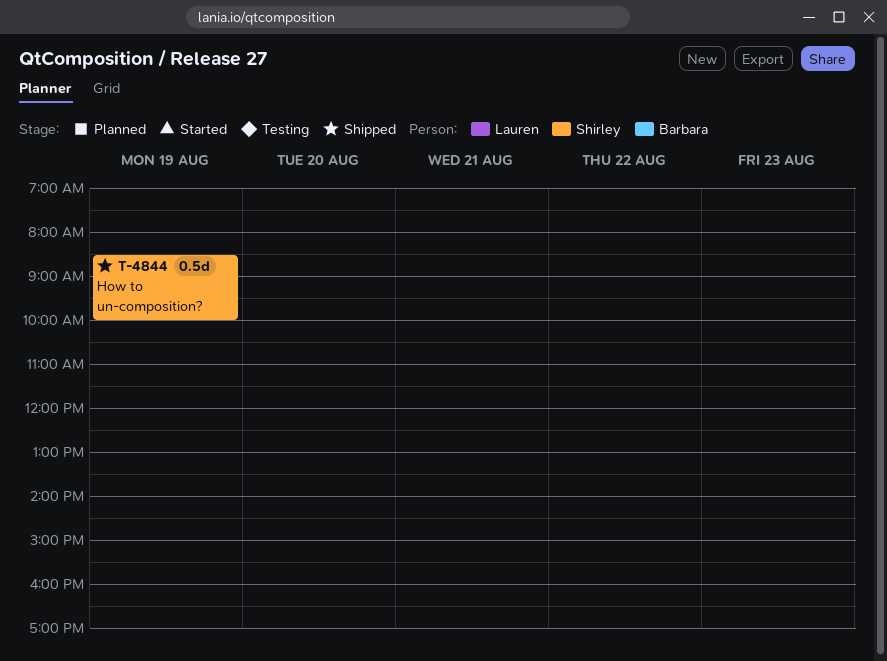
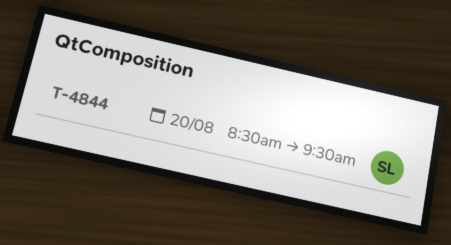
T-4844, day: Aug 19 -> Aug 20
T-4844, ends: 10:00 -> 09:30

